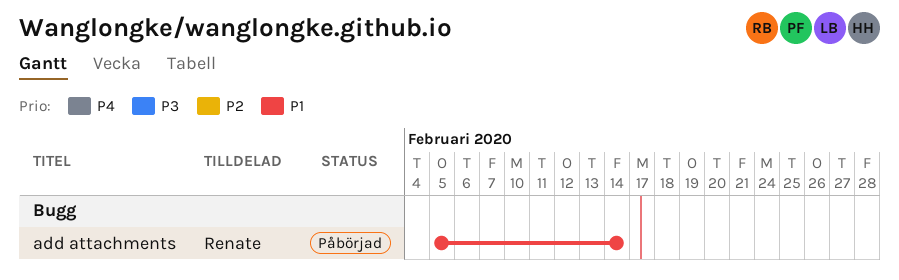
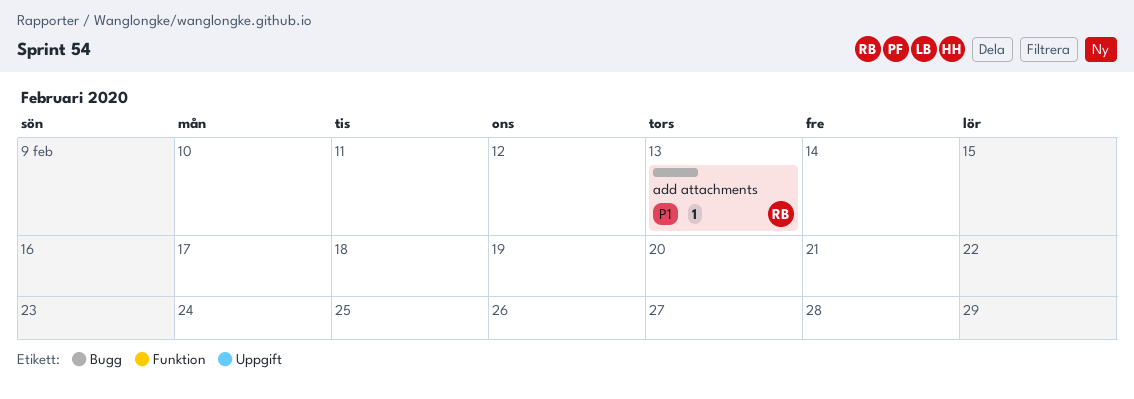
add attachments, due: Feb 14 -> Feb 13

